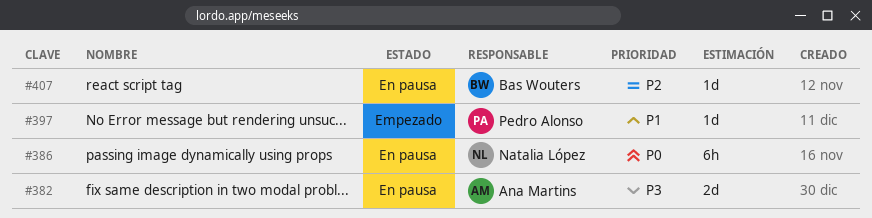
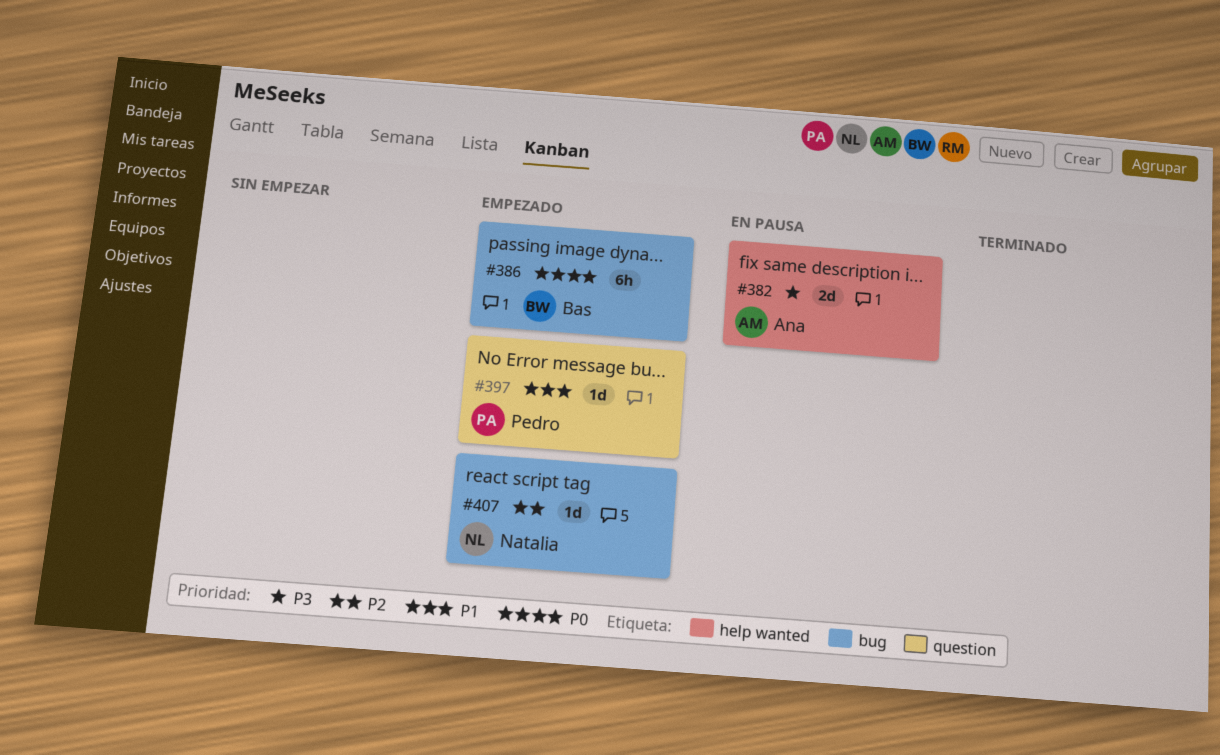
#386, status: En pausa -> Empezado
#386, owner: Natalia López -> Bas Wouters
#407, status: En pausa -> Empezado
#407, owner: Bas Wouters -> Natalia López

